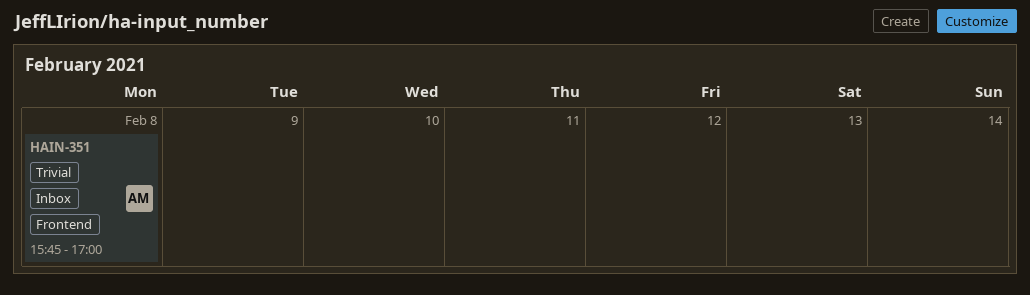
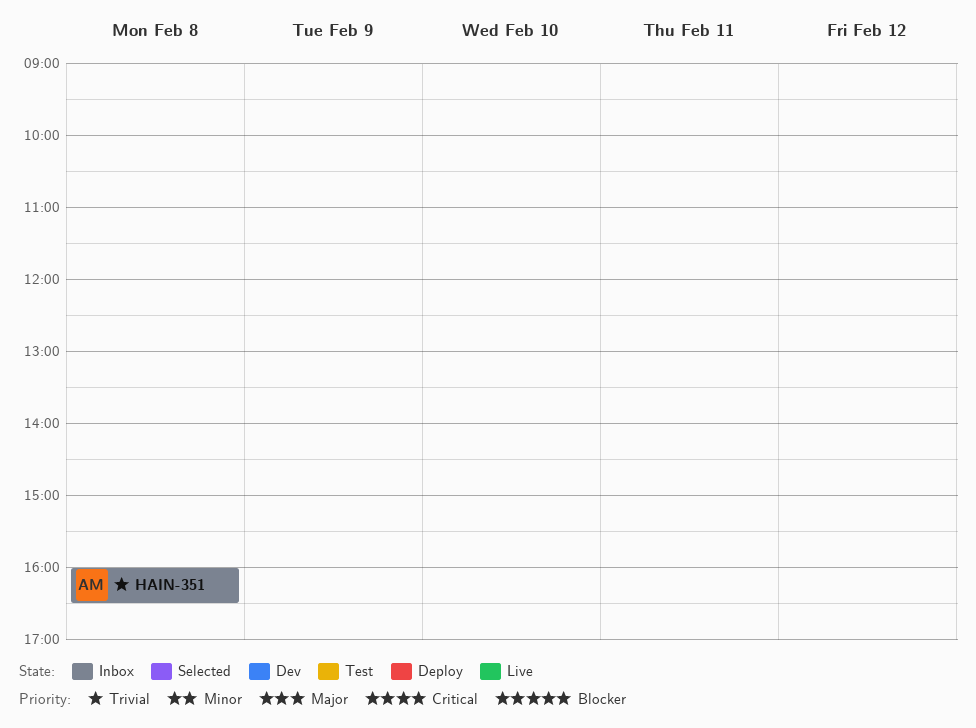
HAIN-351, begins: 15:45 -> 16:00
HAIN-351, ends: 17:00 -> 16:30

